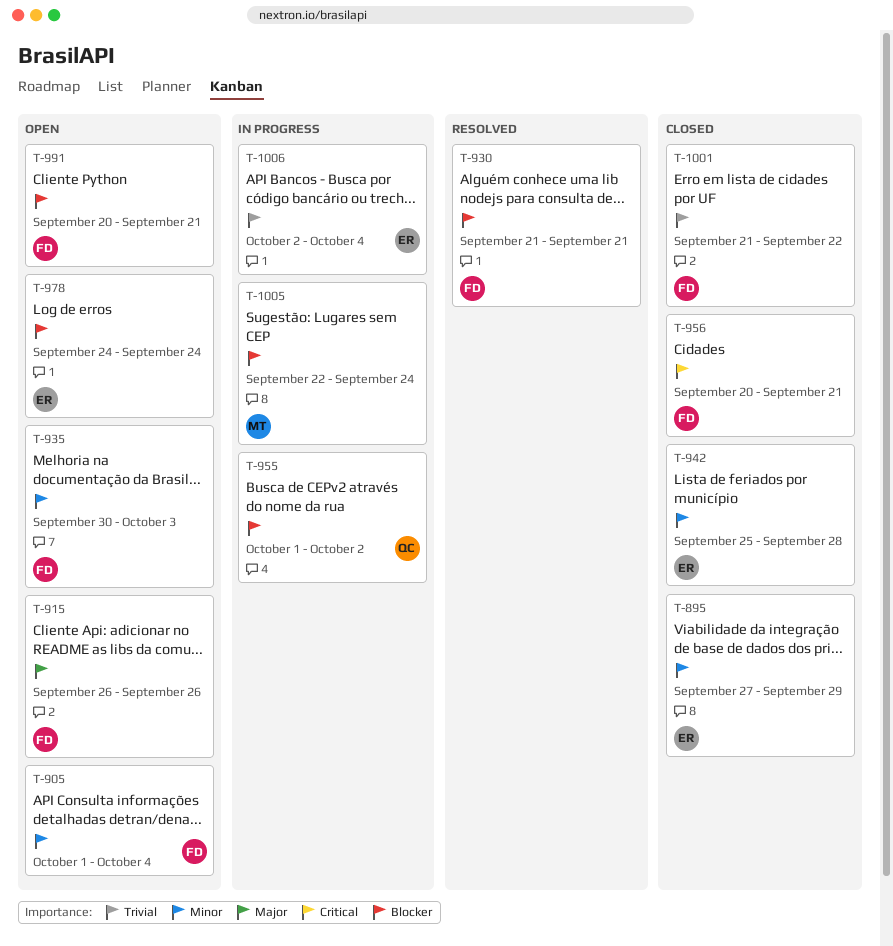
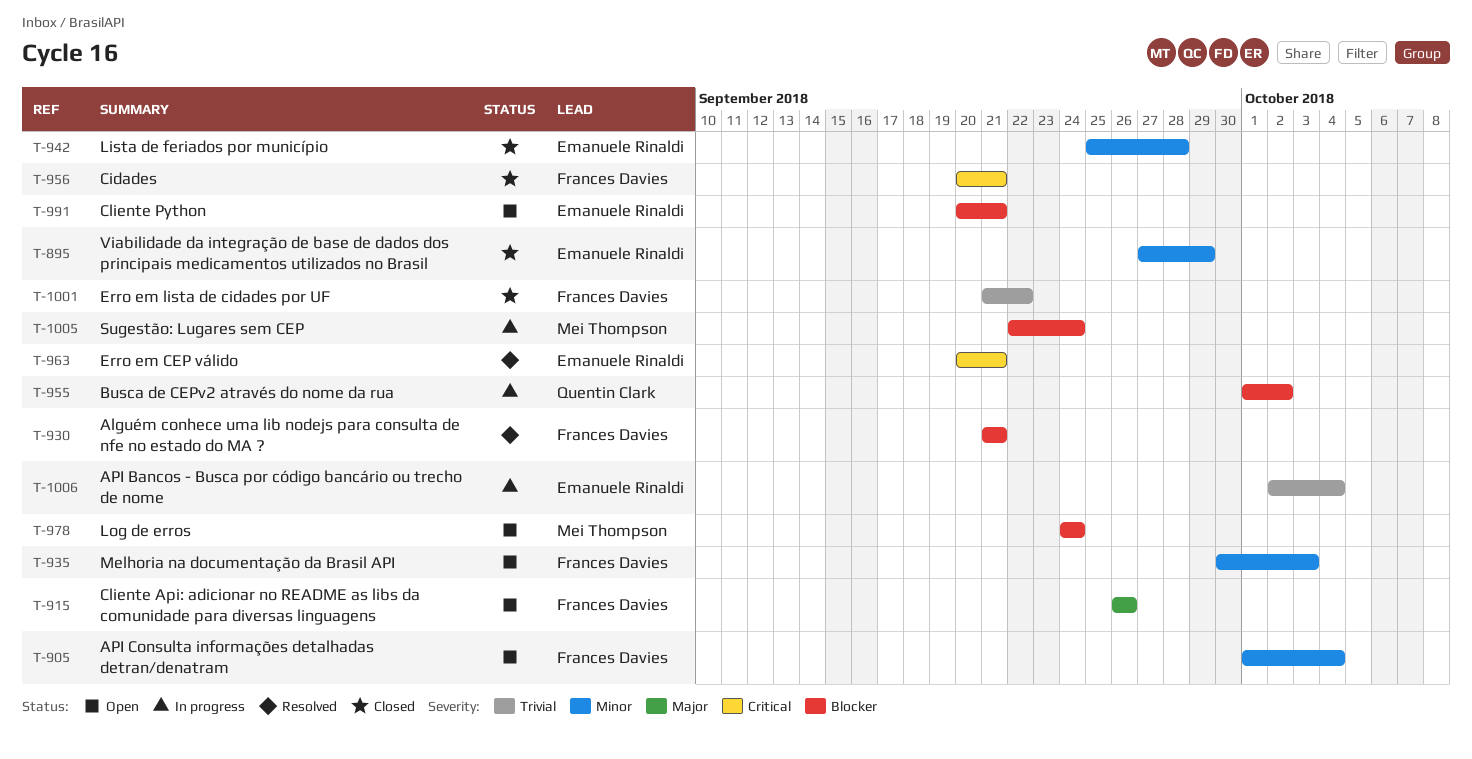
T-963: none -> present
T-978, owner: Emanuele Rinaldi -> Mei Thompson
T-991, owner: Frances Davies -> Emanuele Rinaldi

